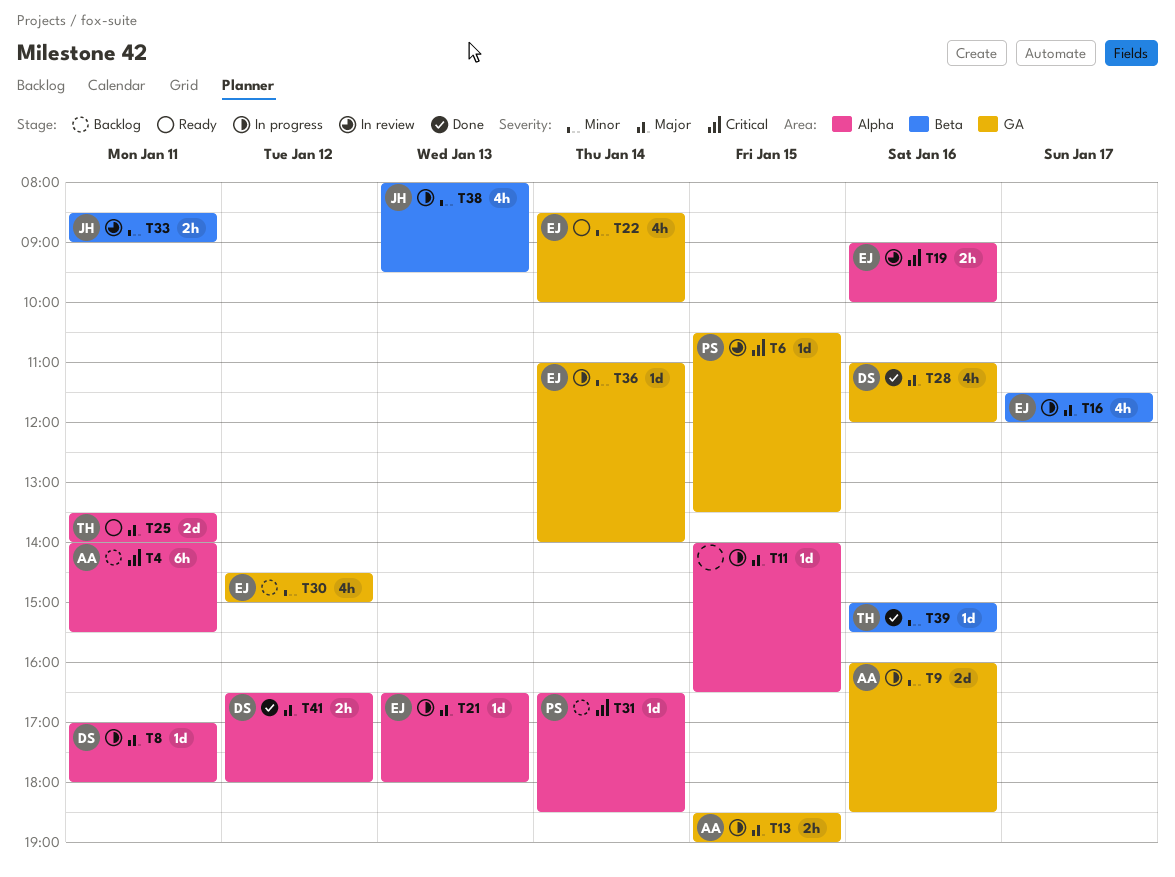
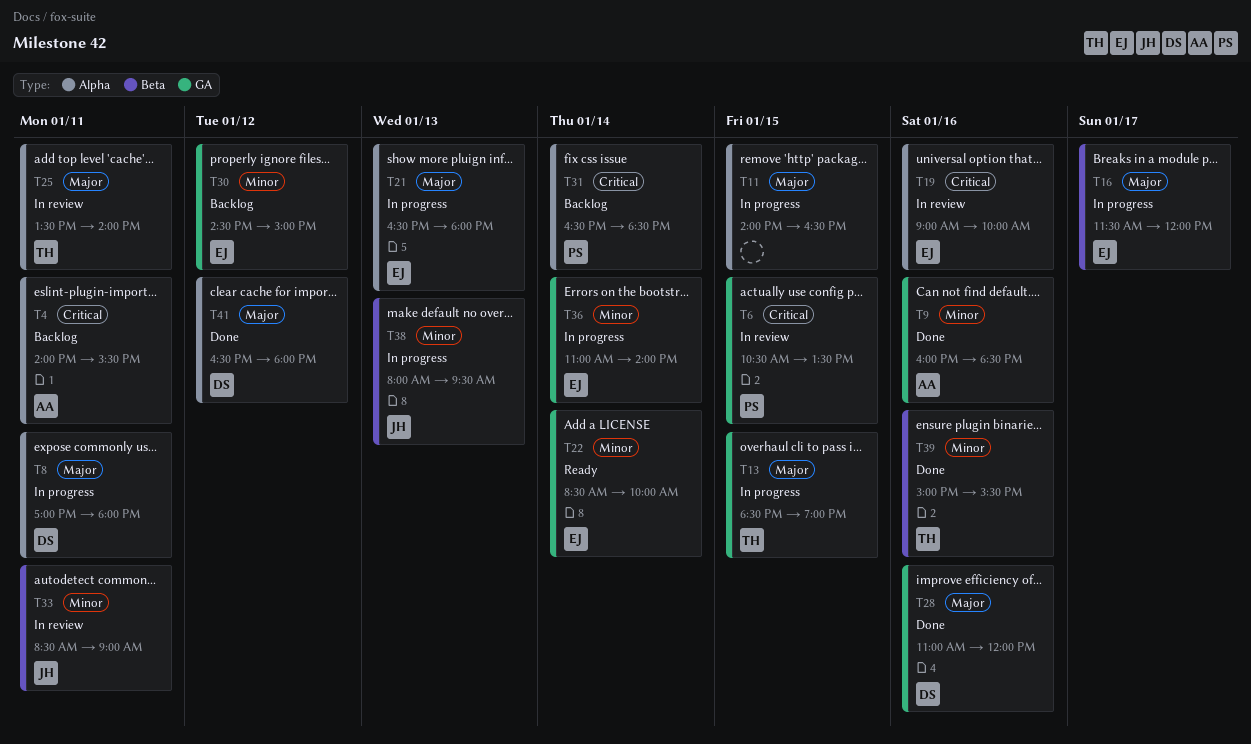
T9, status: In progress -> Done
T13, owner: AA -> TH
T25, status: Ready -> In review

